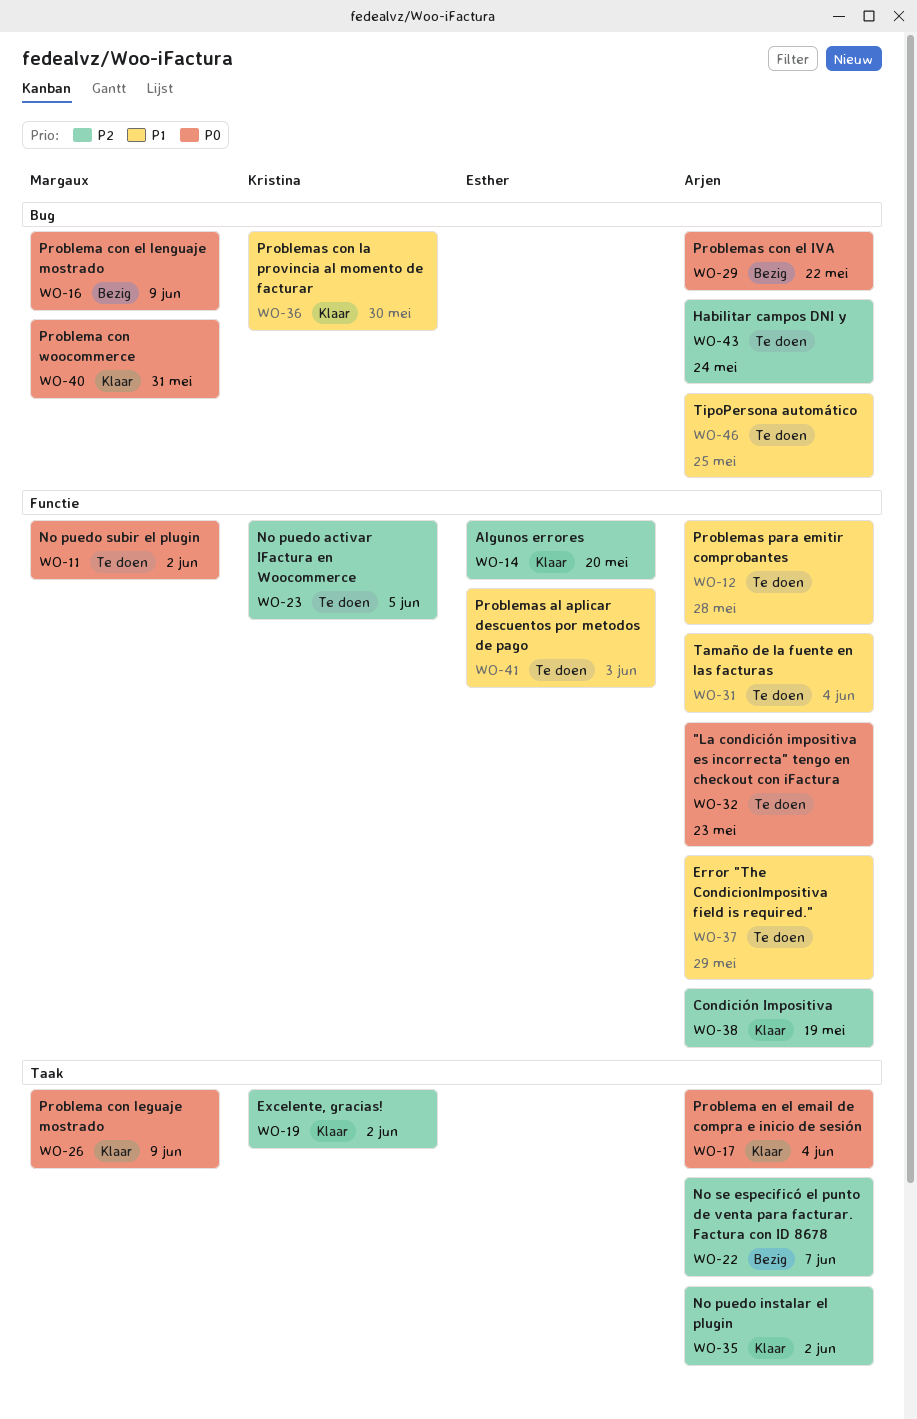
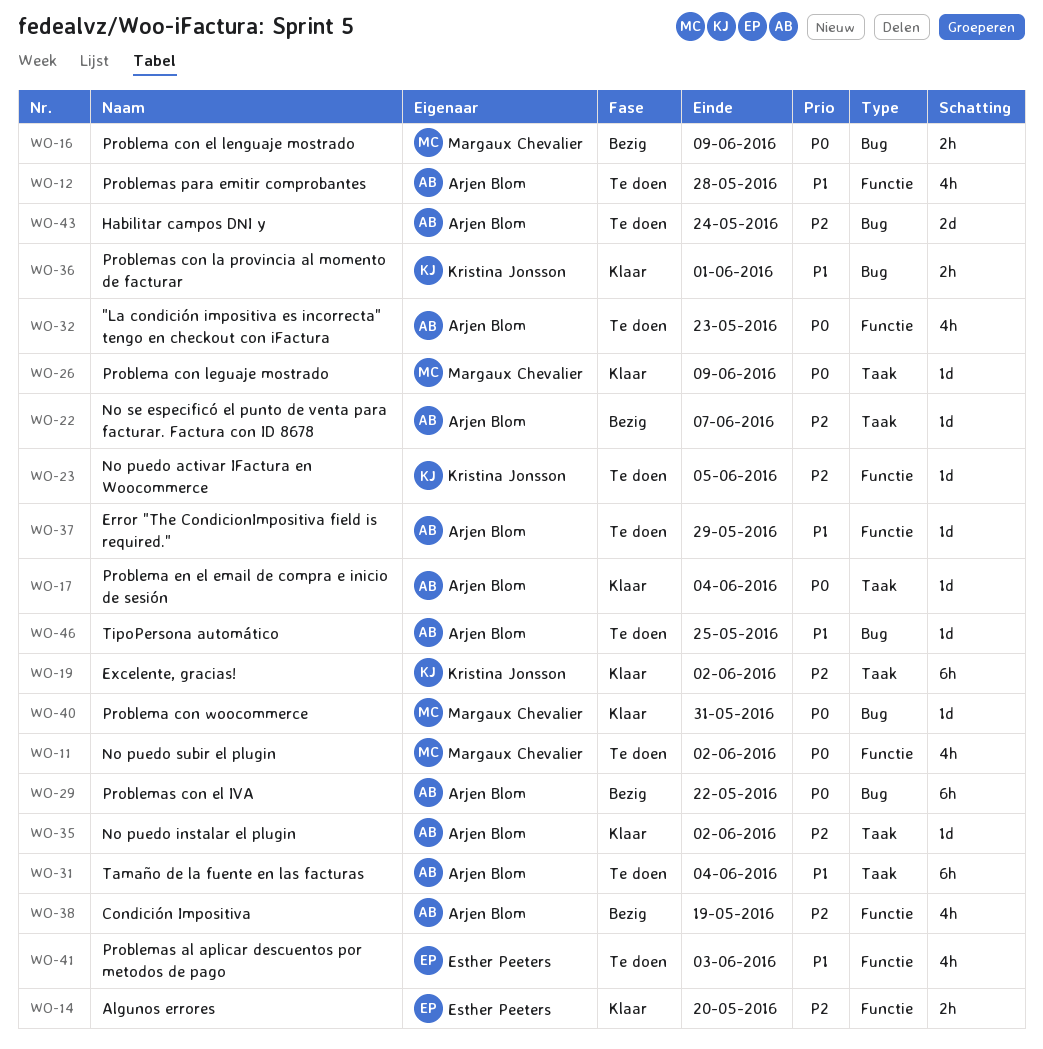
WO-31, label: Functie -> Taak
WO-36, due: May 30 -> Jun 1
WO-38, status: Klaar -> Bezig

